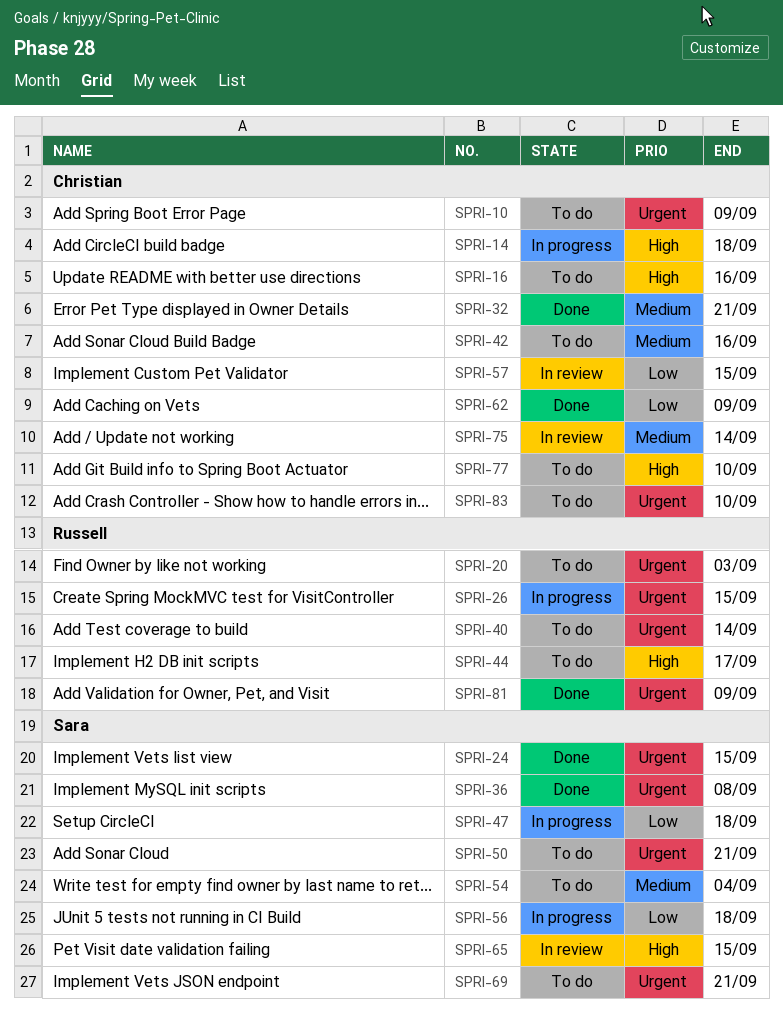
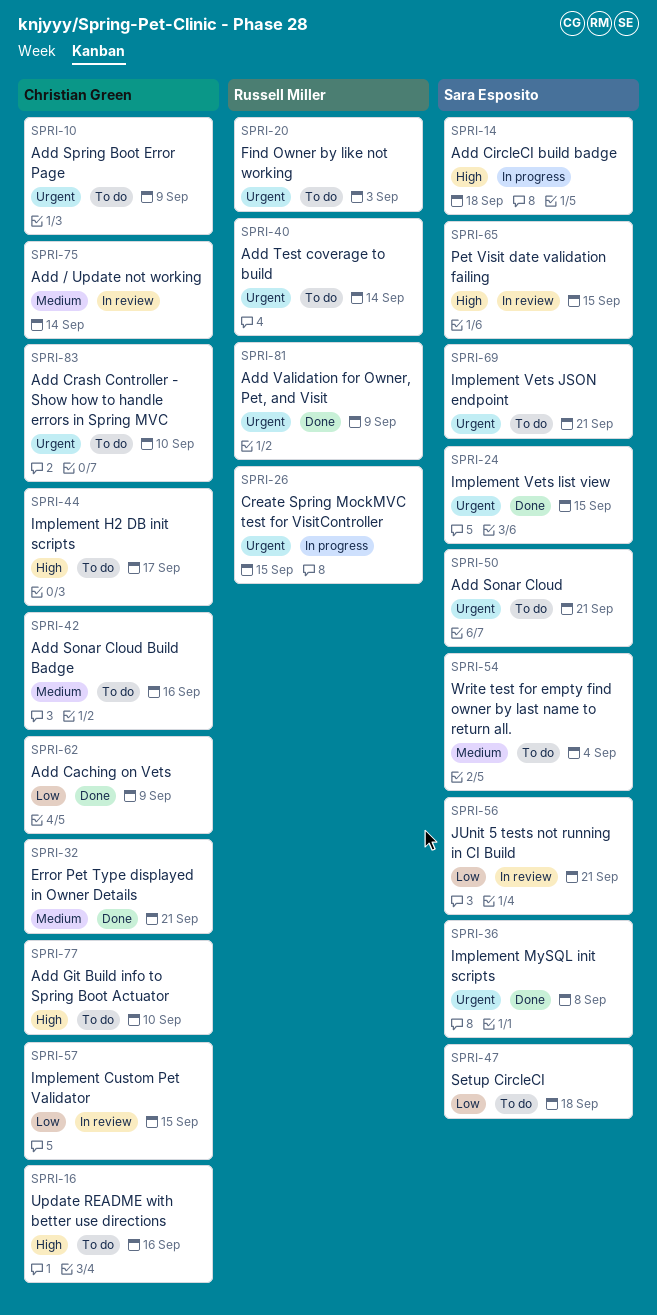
SPRI-14, owner: Christian Green -> Sara Esposito
SPRI-44, owner: Russell Miller -> Christian Green
SPRI-47, status: In progress -> To do
SPRI-56, status: In progress -> In review
SPRI-56, due: Sep 18 -> Sep 21

